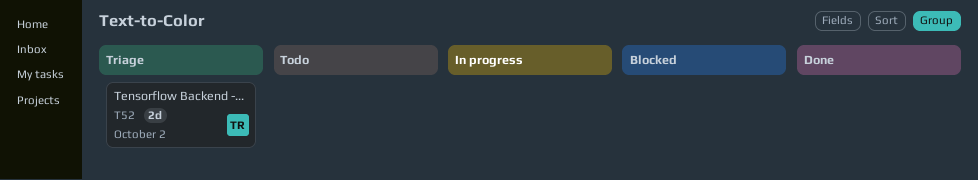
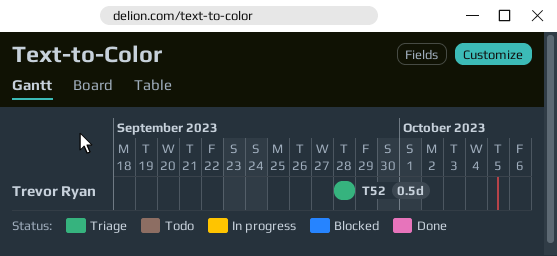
T52, estimate: 2d -> 0.5d
T52, due: Oct 2 -> Sep 28

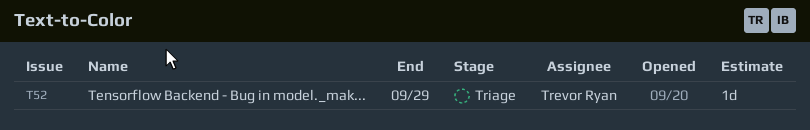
T52, estimate: 0.5d -> 1d
T52, due: Sep 28 -> Sep 29

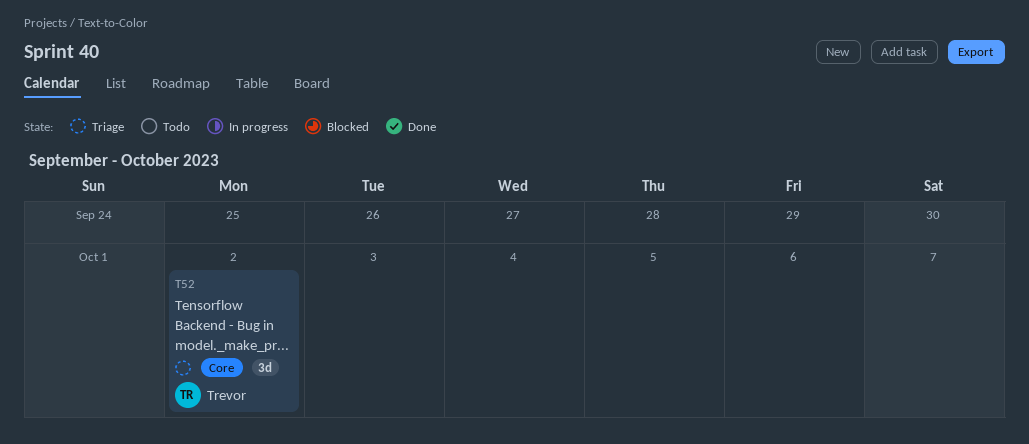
T52, estimate: 1d -> 3d
T52, due: Sep 29 -> Oct 2

